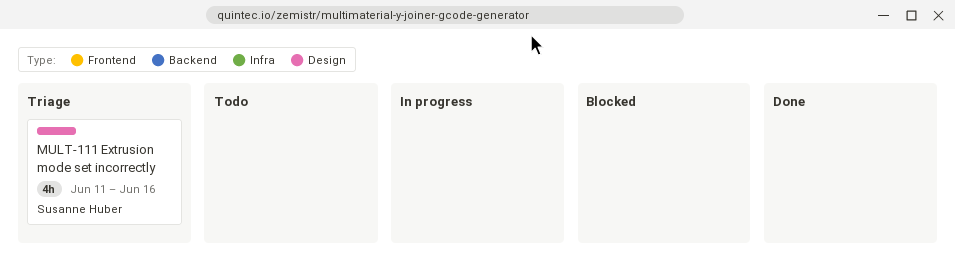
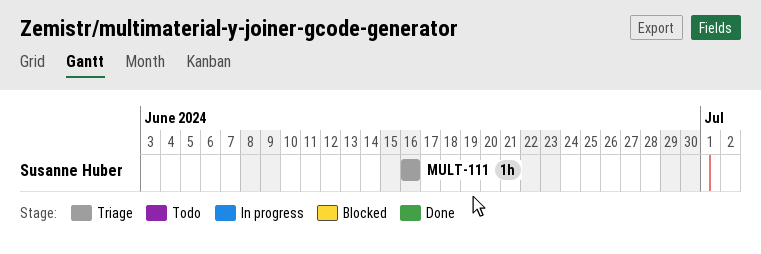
MULT-111, estimate: 4h -> 1h
MULT-111, start: Jun 11 -> Jun 16

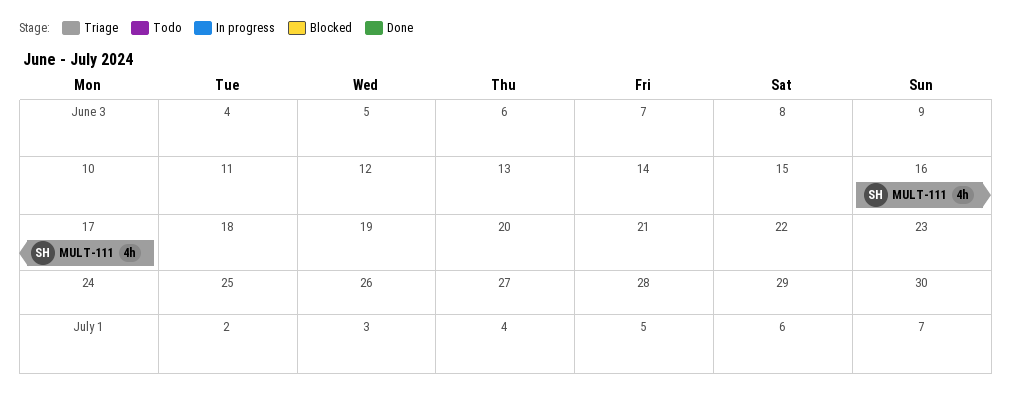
MULT-111, estimate: 1h -> 4h
MULT-111, due: Jun 16 -> Jun 17

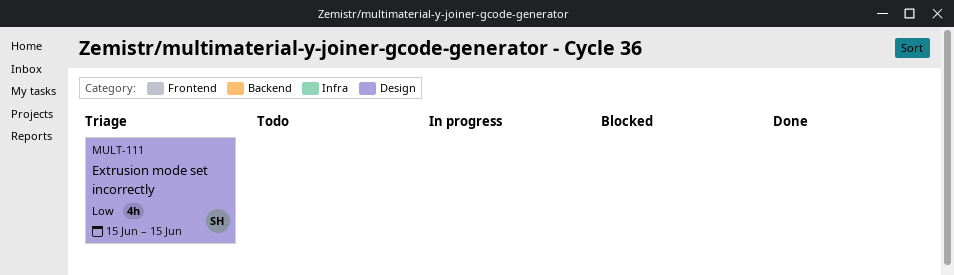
MULT-111, start: Jun 16 -> Jun 15
MULT-111, due: Jun 17 -> Jun 15

